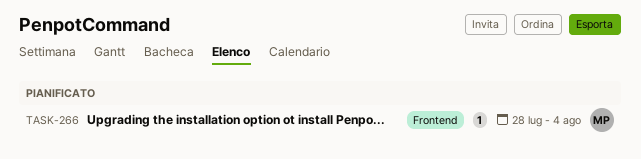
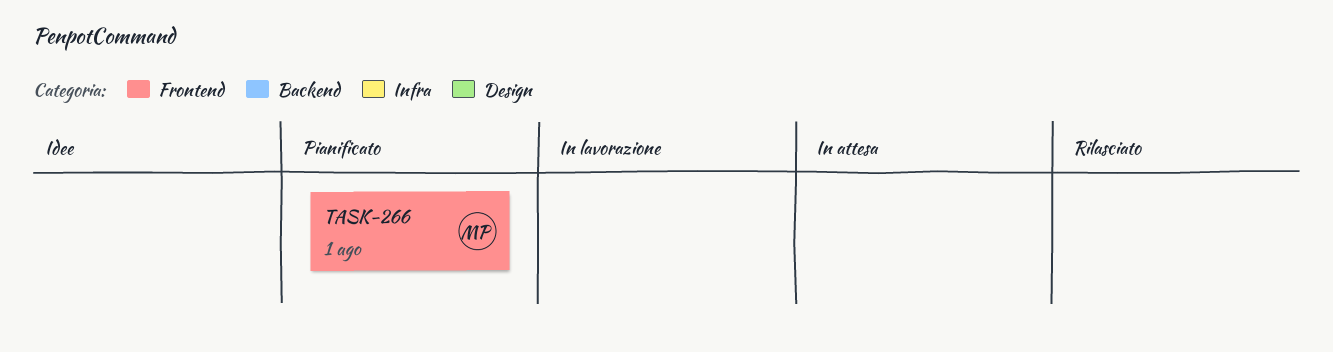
TASK-266, due: Aug 4 -> Aug 1

